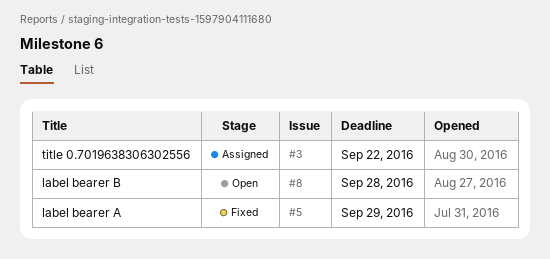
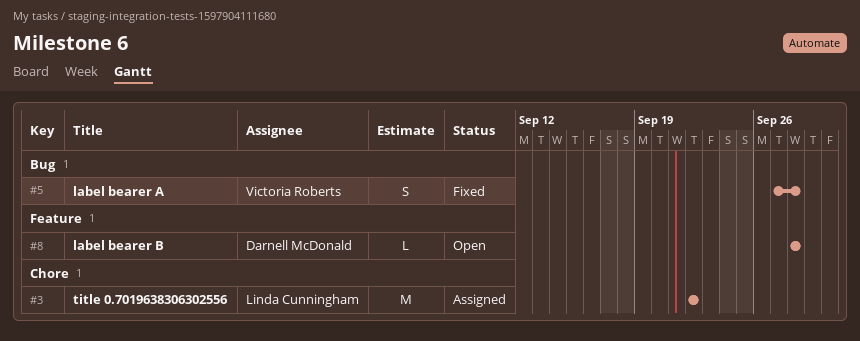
#5, due: Sep 29 -> Sep 28

